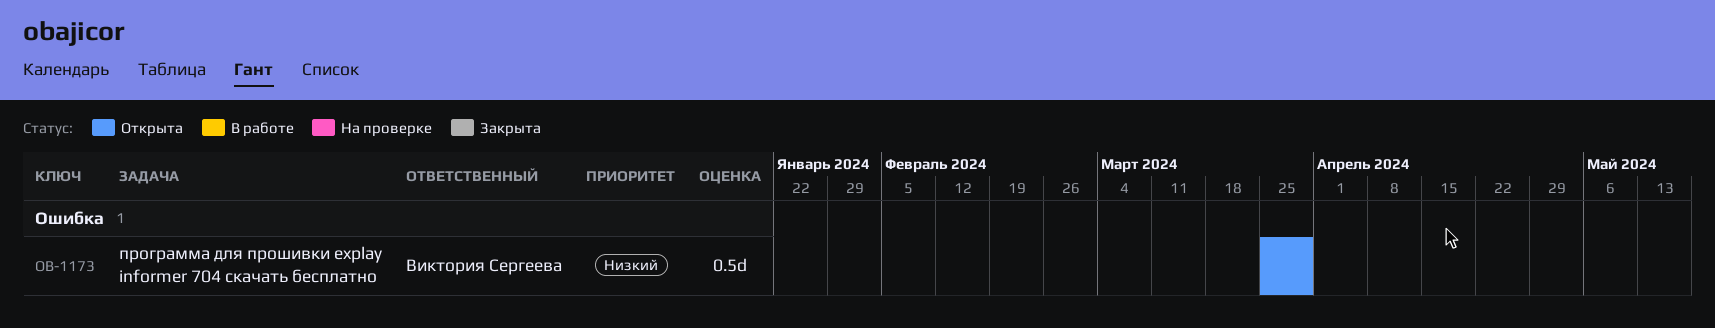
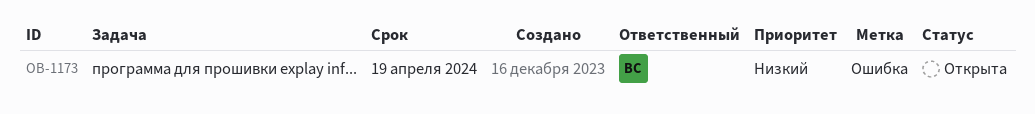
OB-1173, due: Mar 29 -> Apr 19

